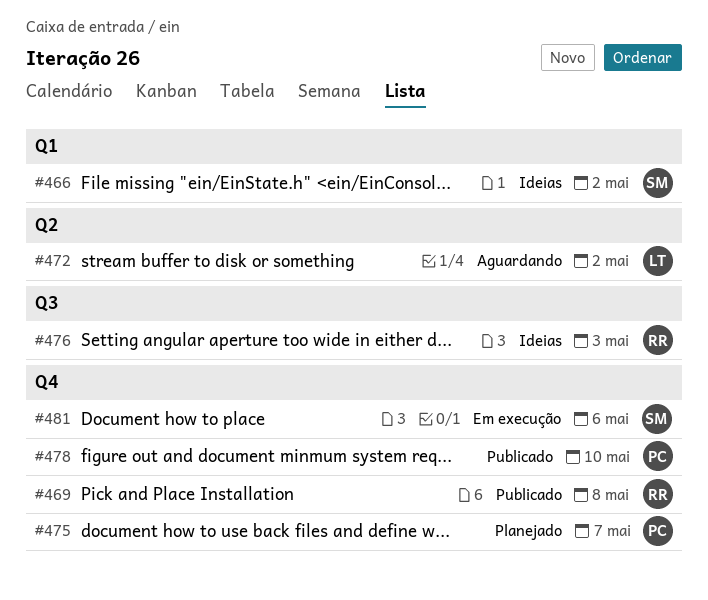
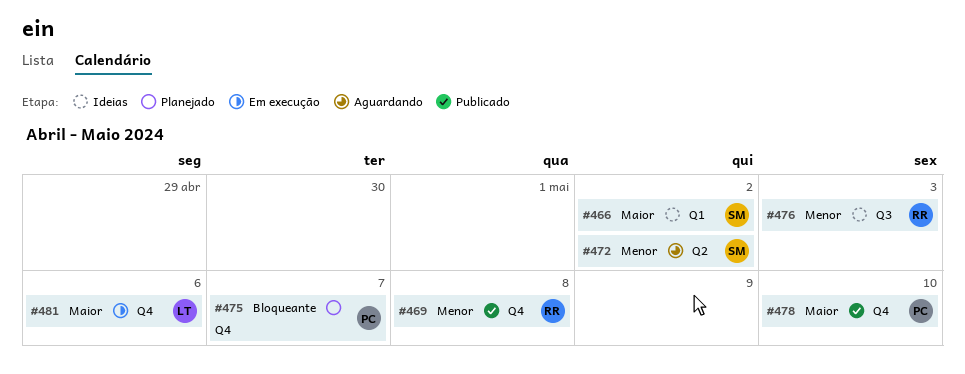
#472, owner: LT -> SM
#481, owner: SM -> LT

